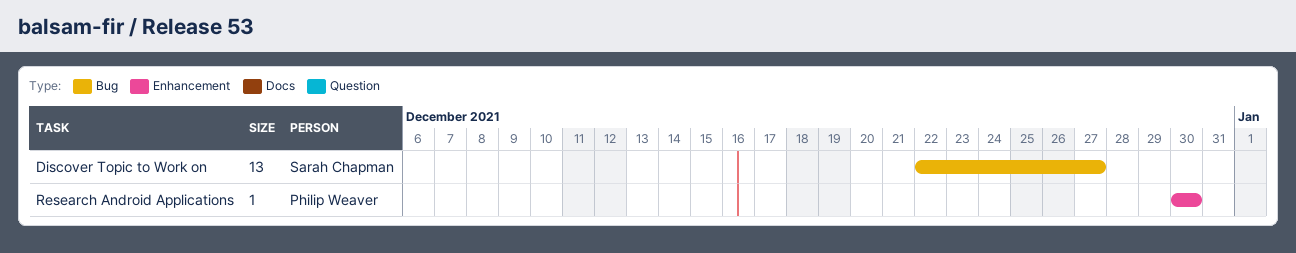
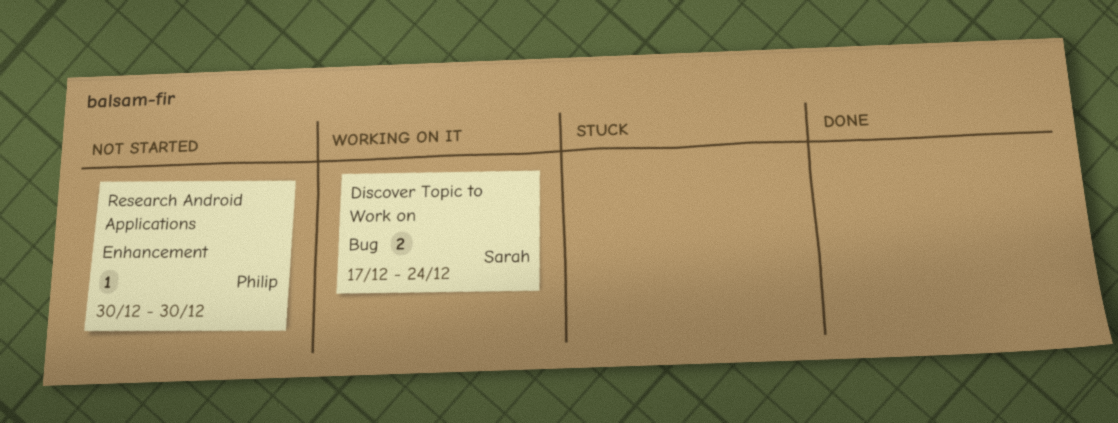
Discover Topic to Work on, estimate: 13 -> 2
Discover Topic to Work on, start: Dec 22 -> Dec 17
Discover Topic to Work on, due: Dec 27 -> Dec 24

